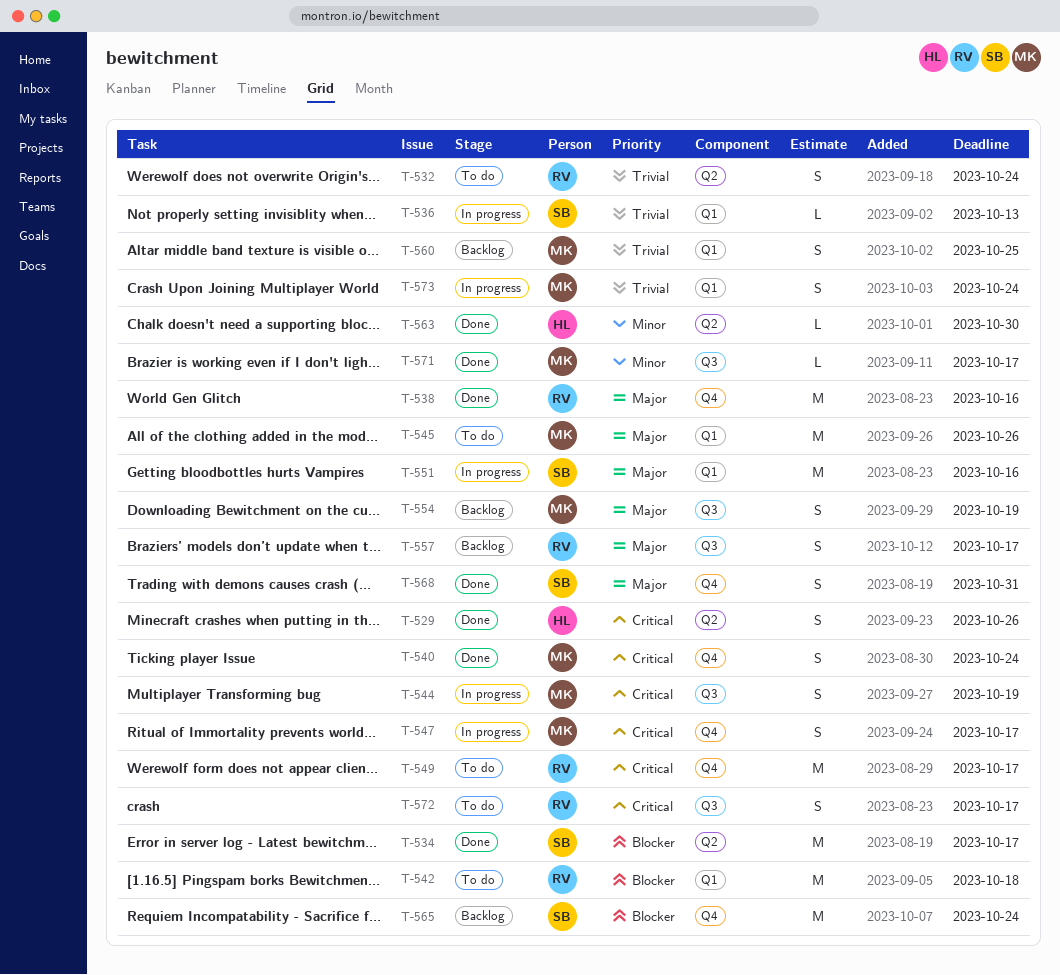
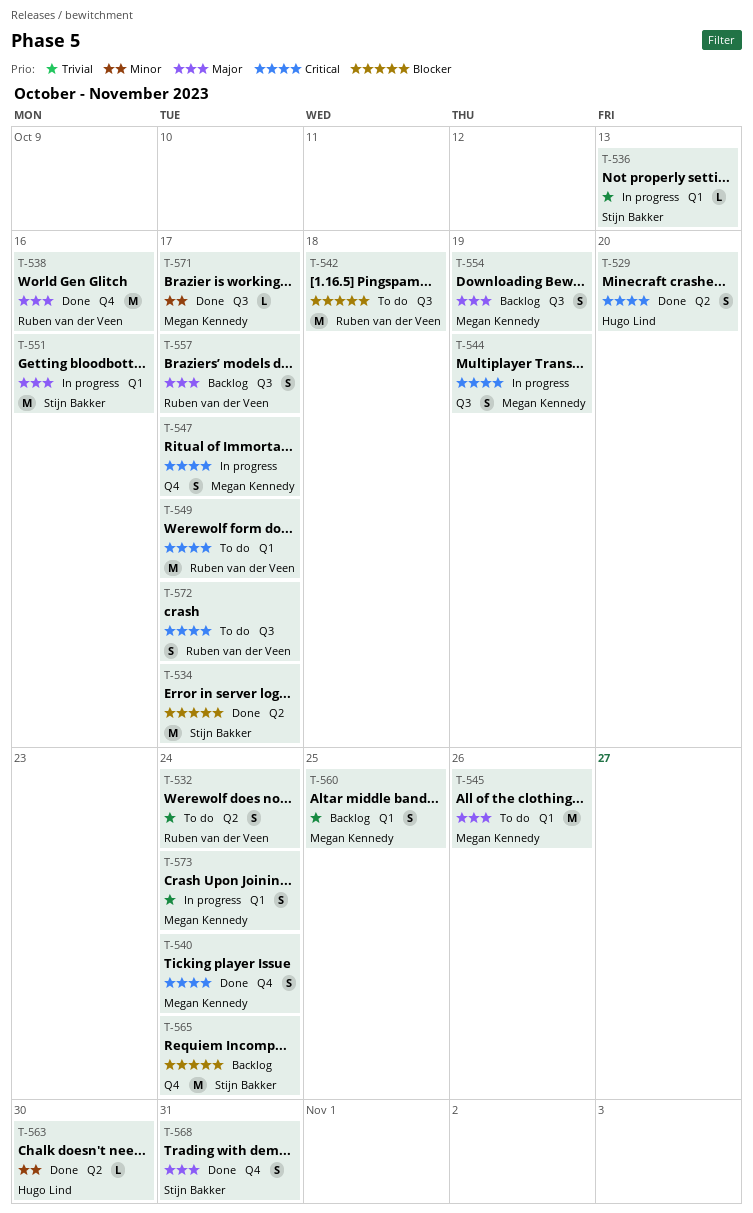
T-529, due: Oct 26 -> Oct 20
T-542, label: Q1 -> Q3
T-549, label: Q4 -> Q1

